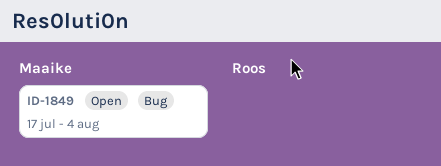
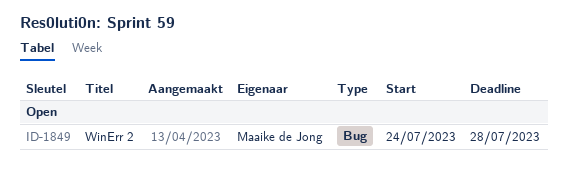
ID-1849, start: Jul 17 -> Jul 24
ID-1849, due: Aug 4 -> Jul 28

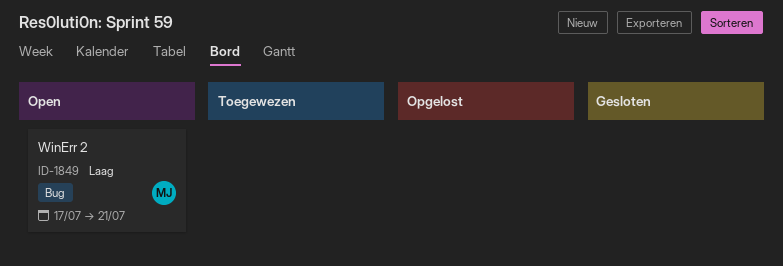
ID-1849, start: Jul 24 -> Jul 17
ID-1849, due: Jul 28 -> Jul 21

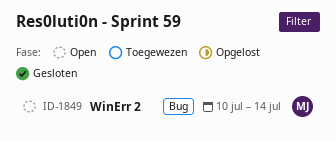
ID-1849, start: Jul 17 -> Jul 10
ID-1849, due: Jul 21 -> Jul 14

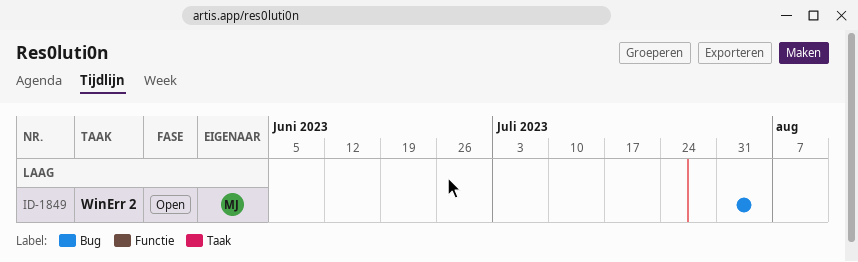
ID-1849, start: Jul 10 -> Jul 31
ID-1849, due: Jul 14 -> Aug 4

